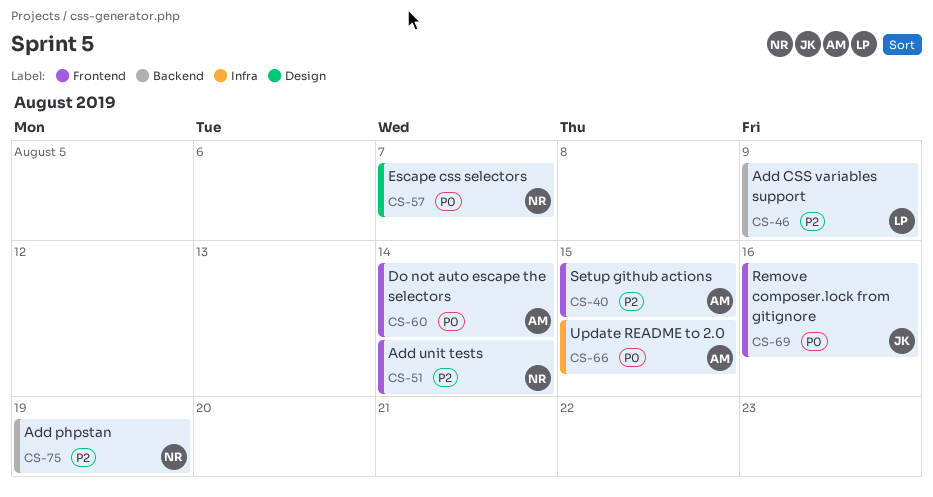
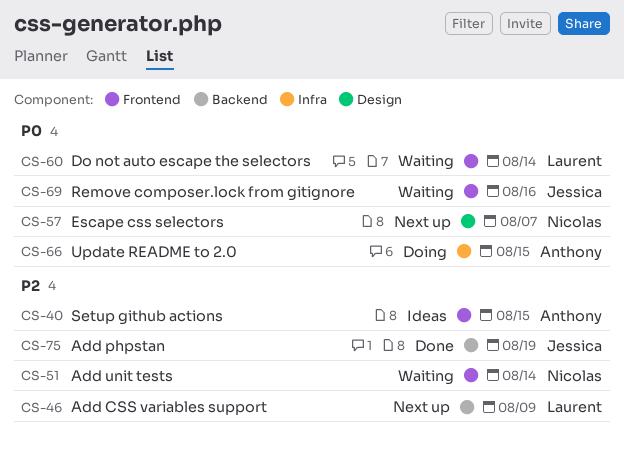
CS-60, owner: Anthony -> Laurent
CS-75, owner: Nicolas -> Jessica

